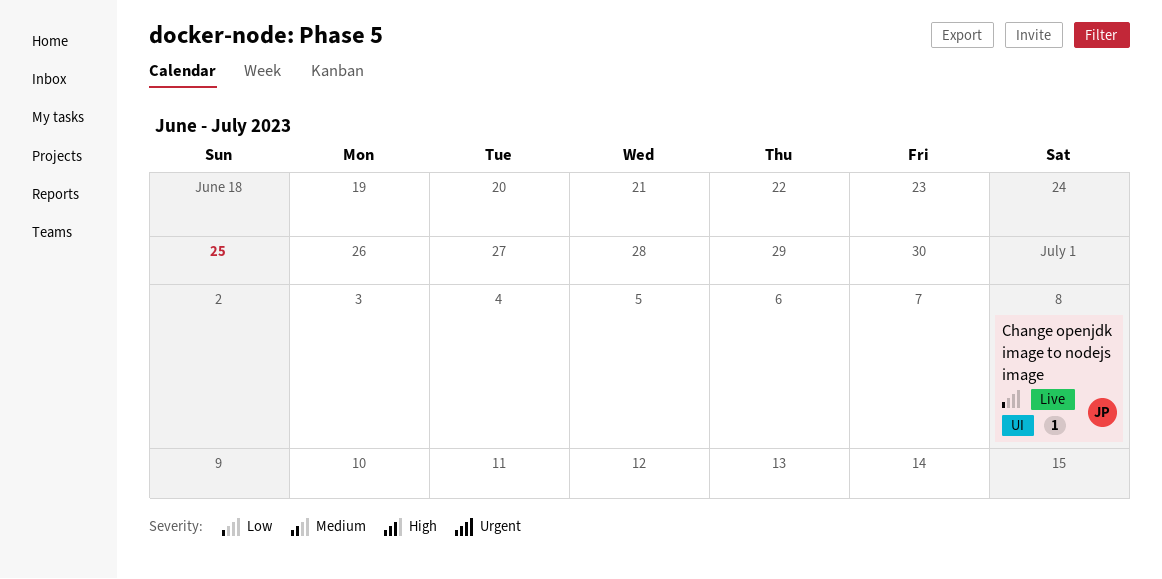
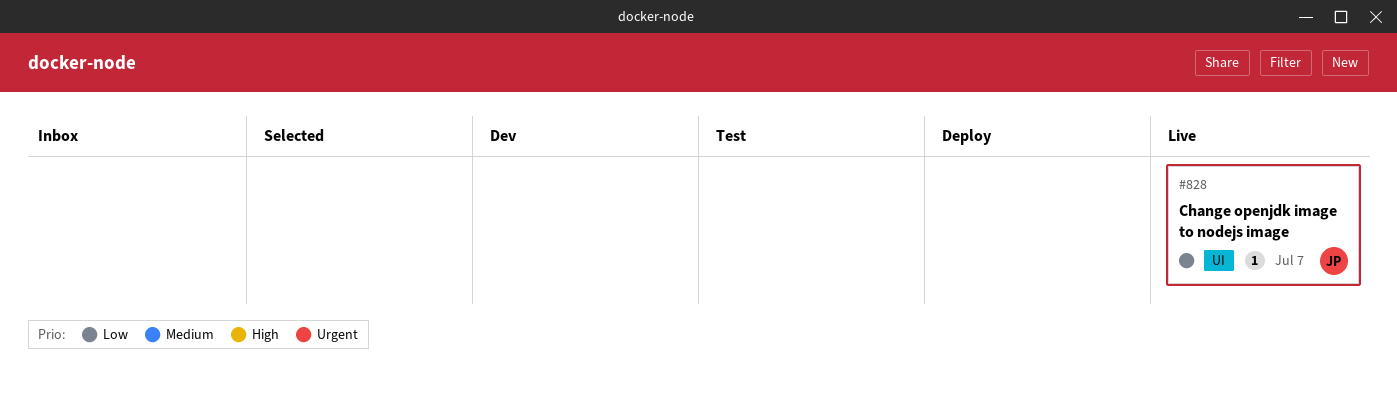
Change openjdk image to nodejs image, due: Jul 8 -> Jul 7

